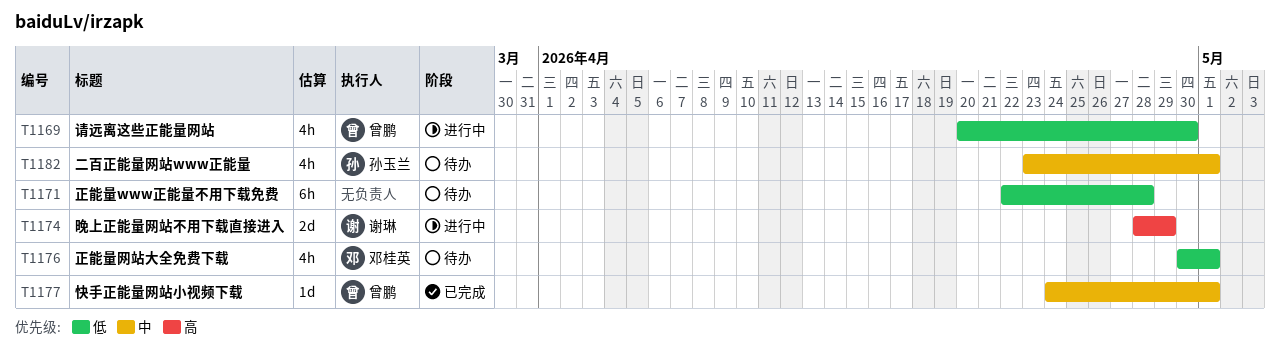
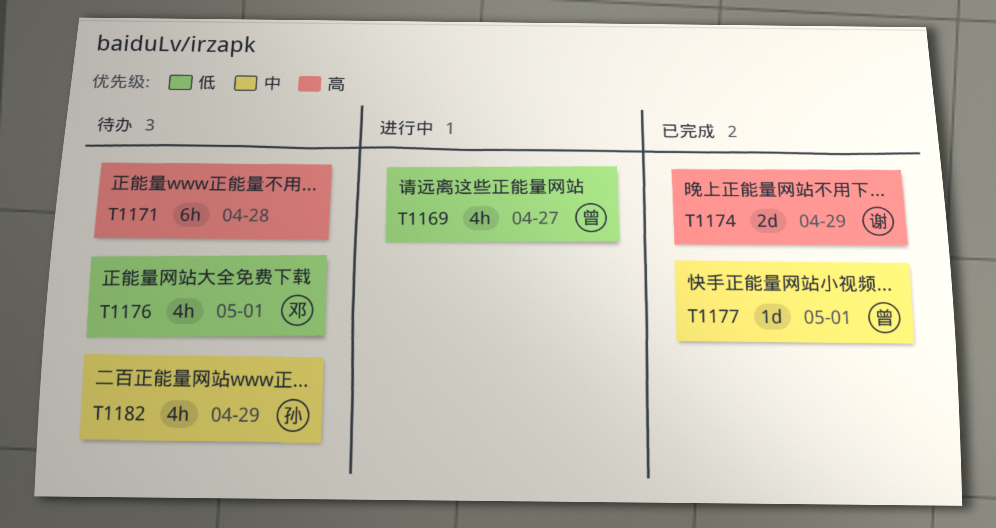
T1169, due: Apr 30 -> Apr 27
T1171, priority: 低 -> 高
T1174, status: 进行中 -> 已完成
T1182, due: May 1 -> Apr 29

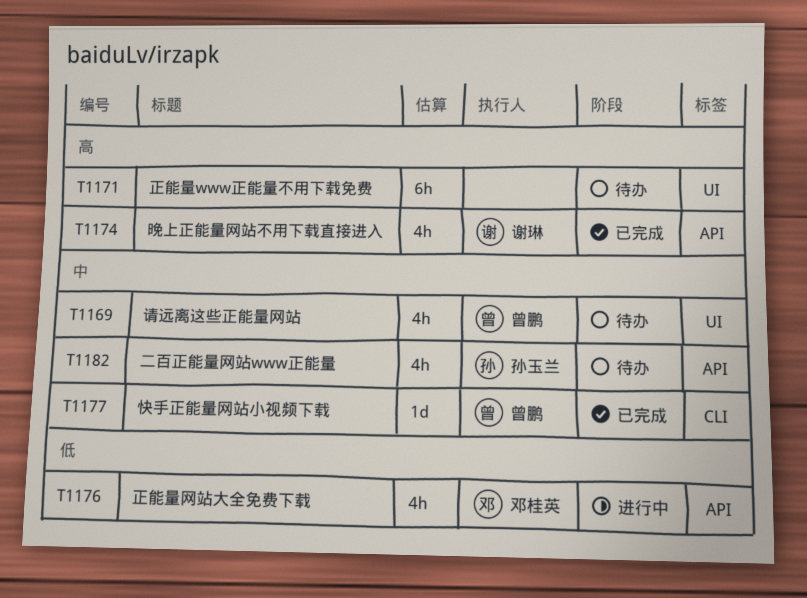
T1169, status: 进行中 -> 待办
T1169, priority: 低 -> 中
T1174, estimate: 2d -> 4h
T1176, status: 待办 -> 进行中

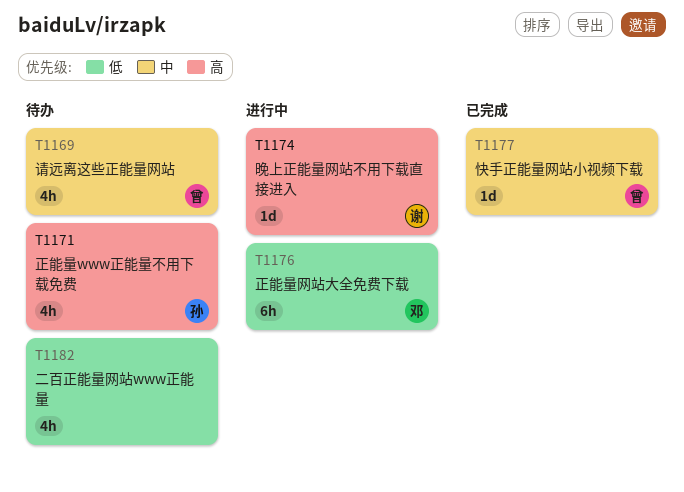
T1171, owner: none -> 孙玉兰
T1171, estimate: 6h -> 4h
T1174, status: 已完成 -> 进行中
T1174, estimate: 4h -> 1d
T1176, estimate: 4h -> 6h
T1182, owner: 孙玉兰 -> none
T1182, priority: 中 -> 低

